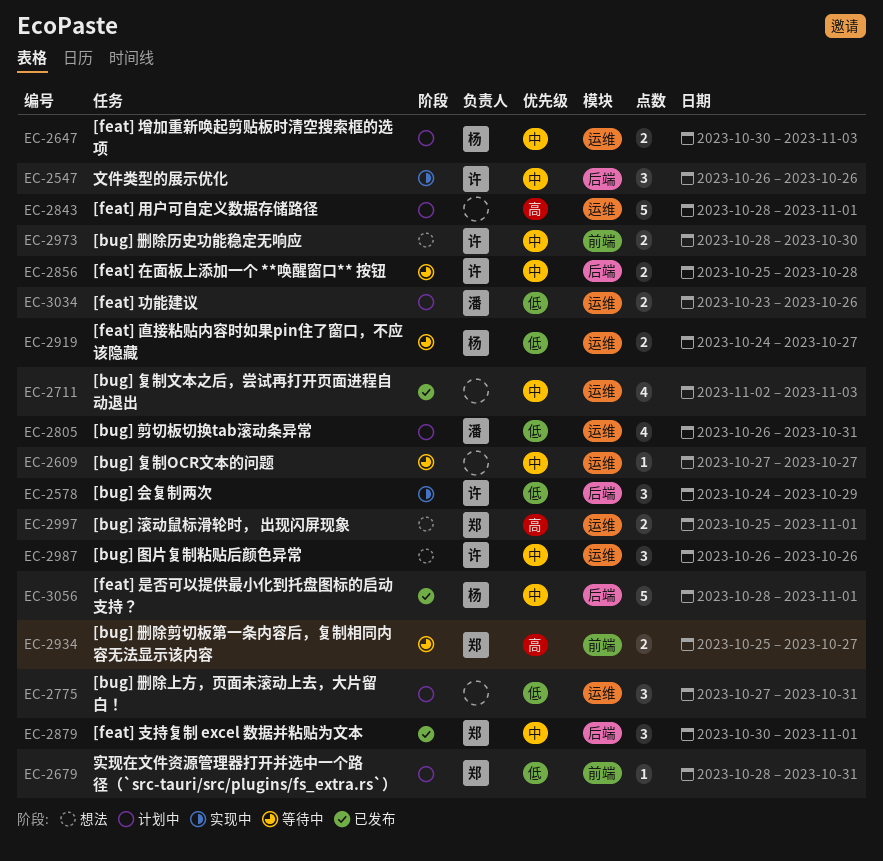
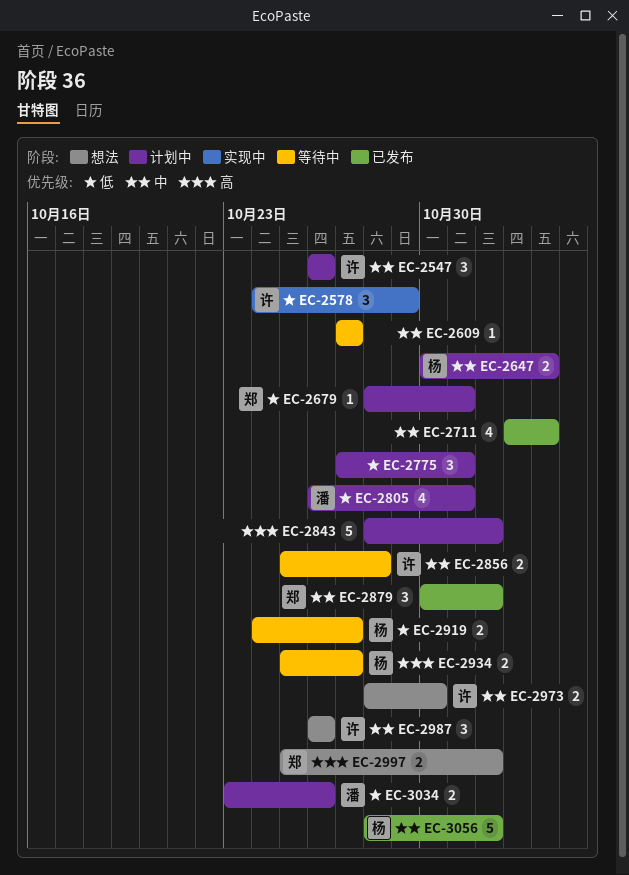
EC-2547, status: 实现中 -> 计划中
EC-2934, owner: 郑 -> 杨

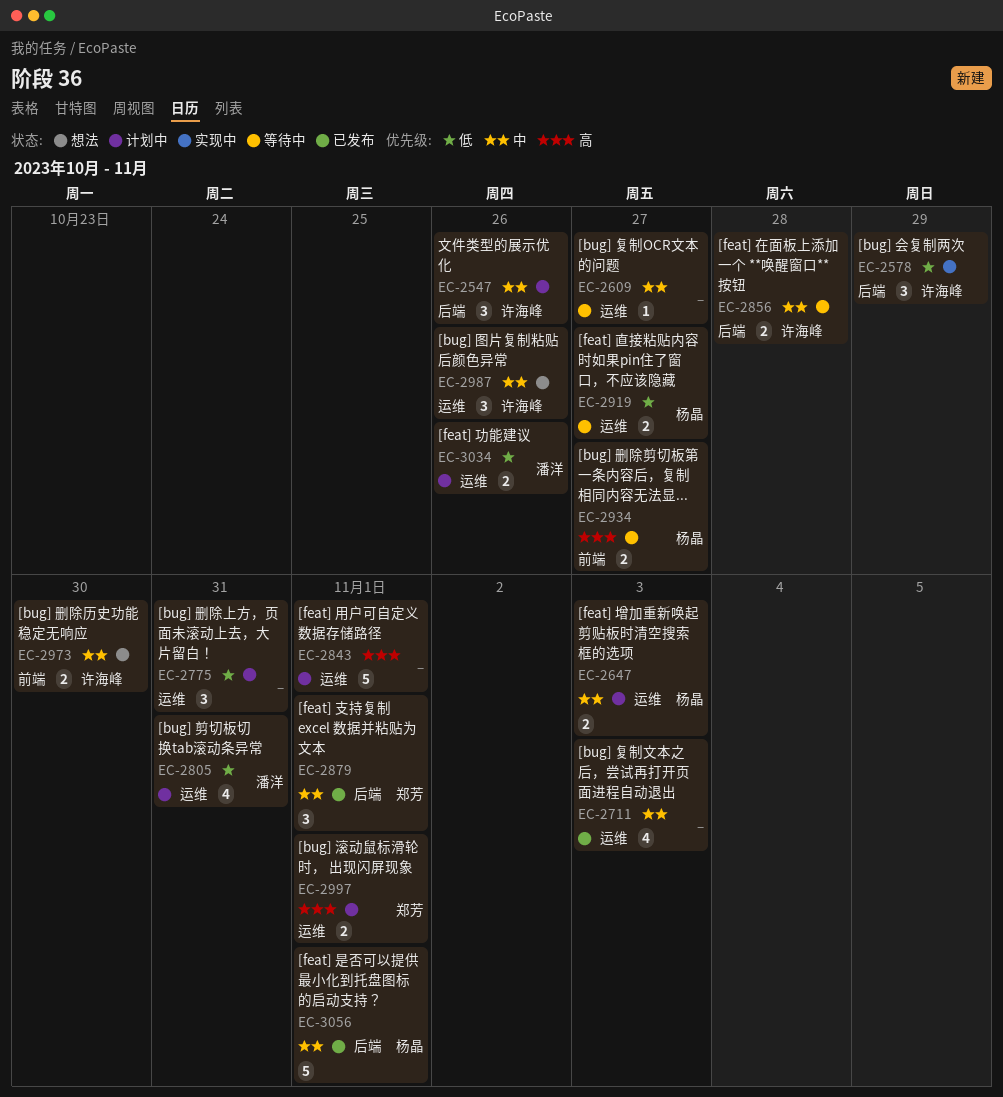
EC-2679: present -> none
EC-2997, status: 想法 -> 计划中

